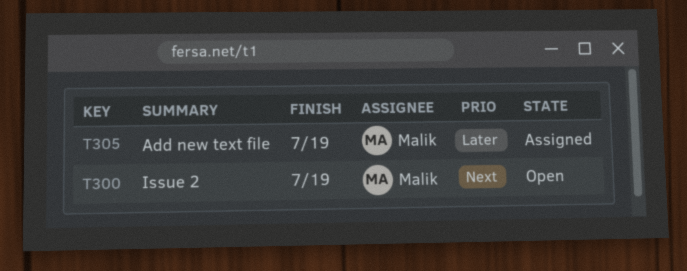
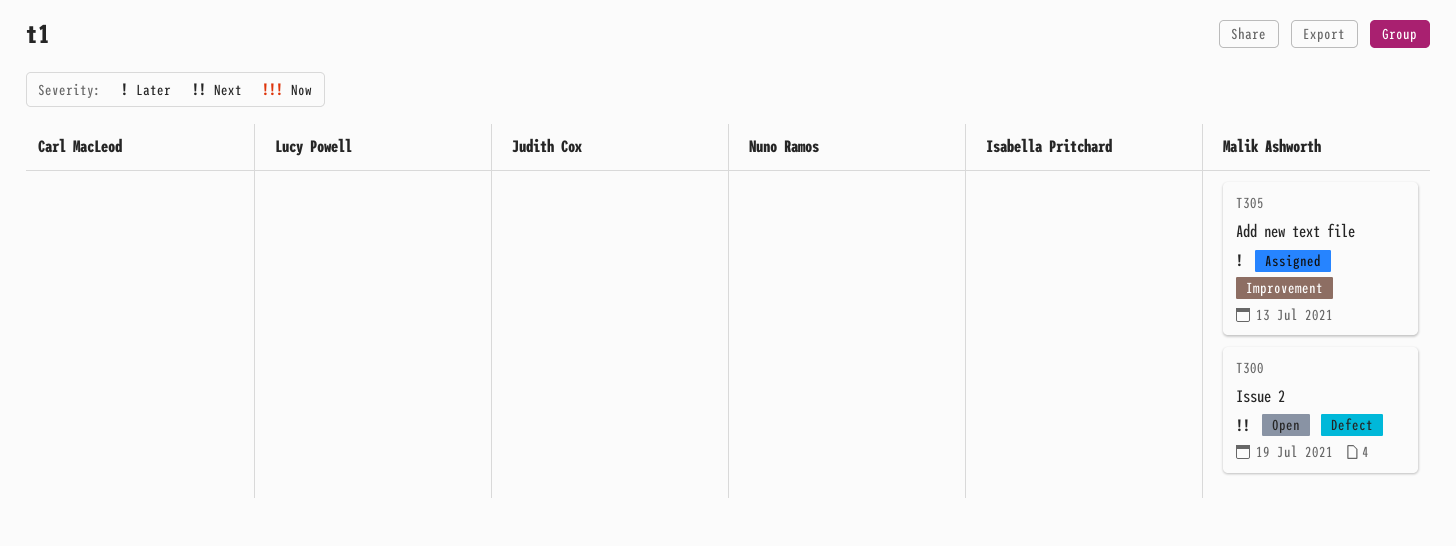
T305, due: Jul 19 -> Jul 13

